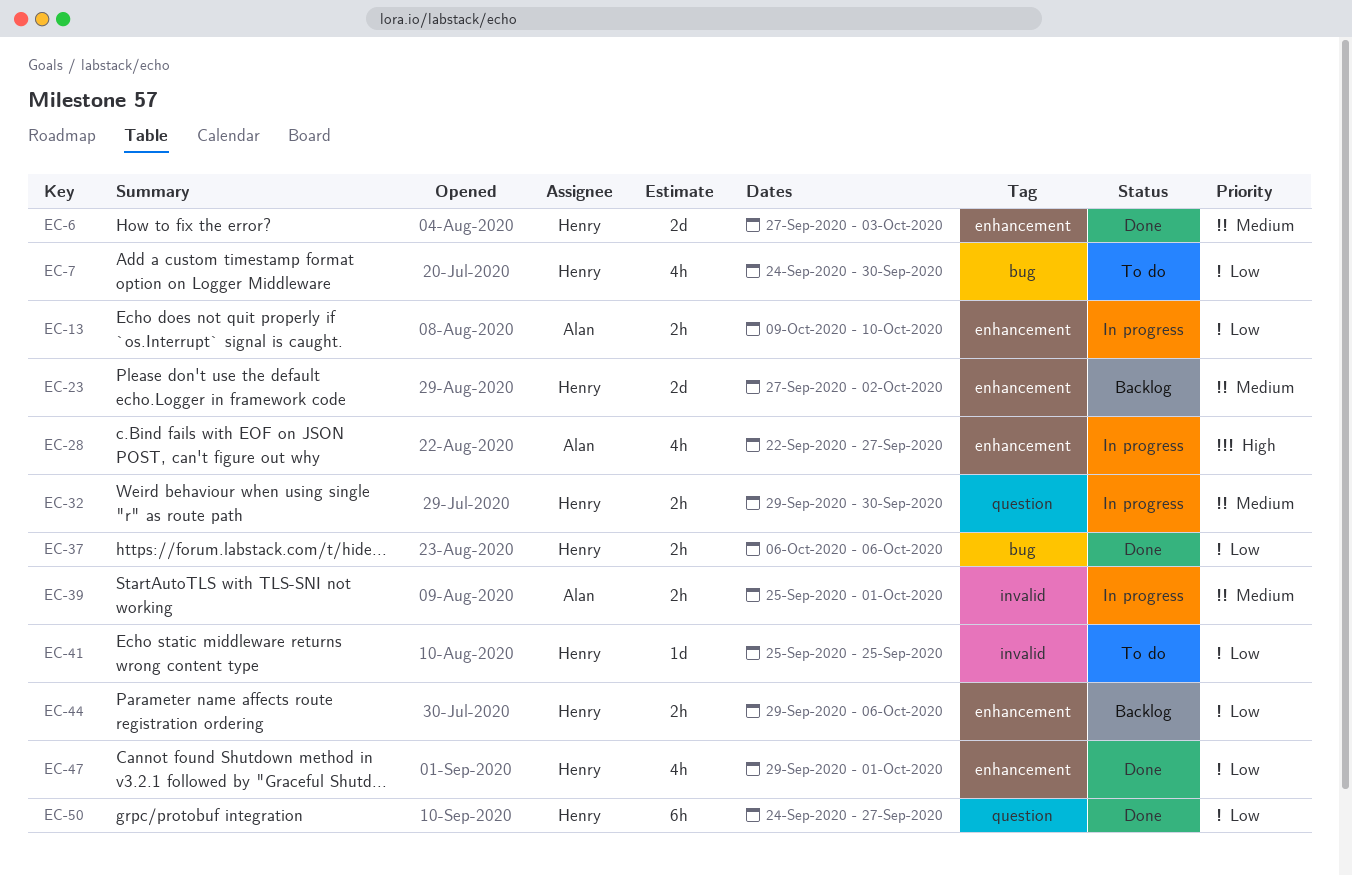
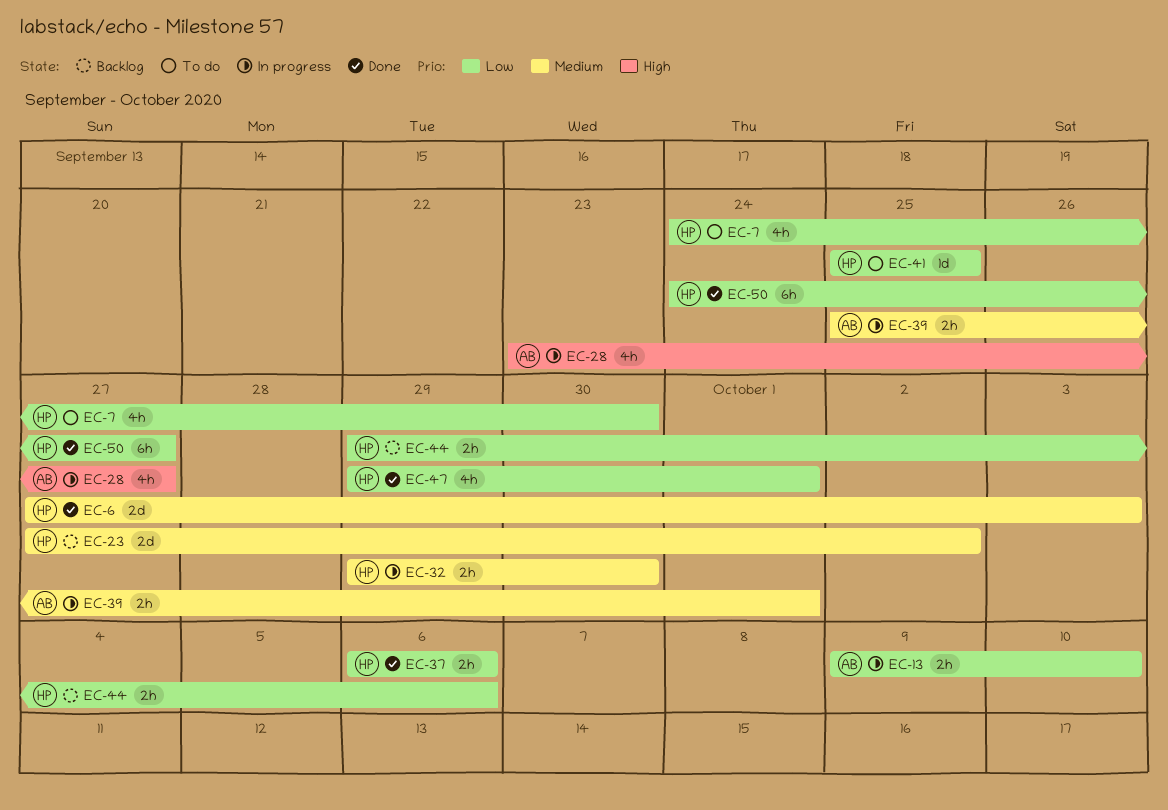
EC-28, start: Sep 22 -> Sep 23

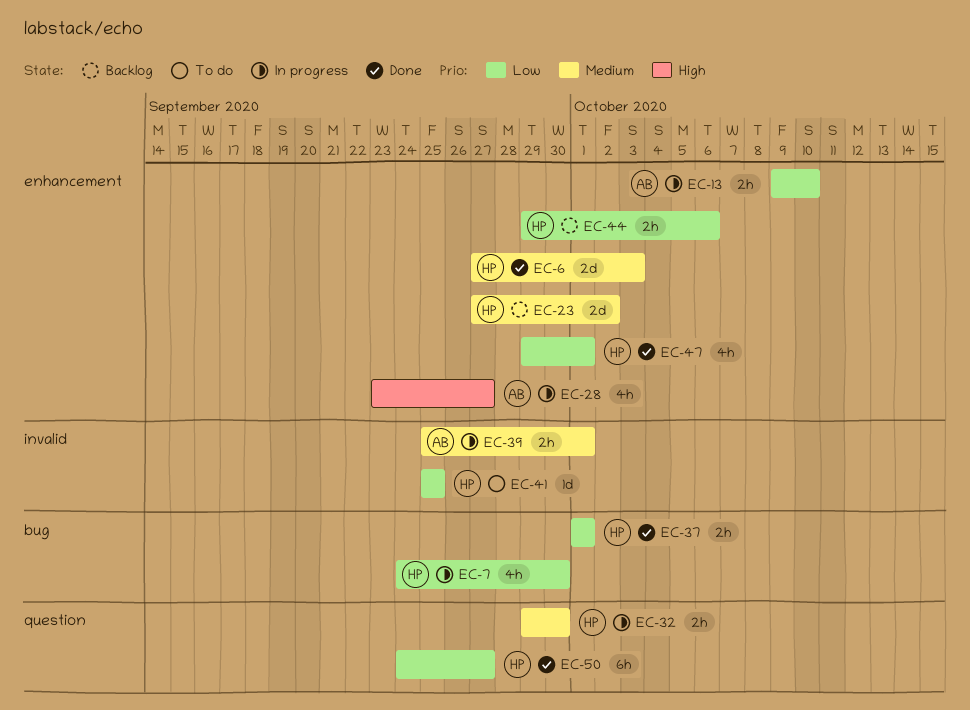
EC-7, status: To do -> In progress
EC-37, start: Oct 6 -> Oct 1
EC-37, due: Oct 6 -> Oct 1

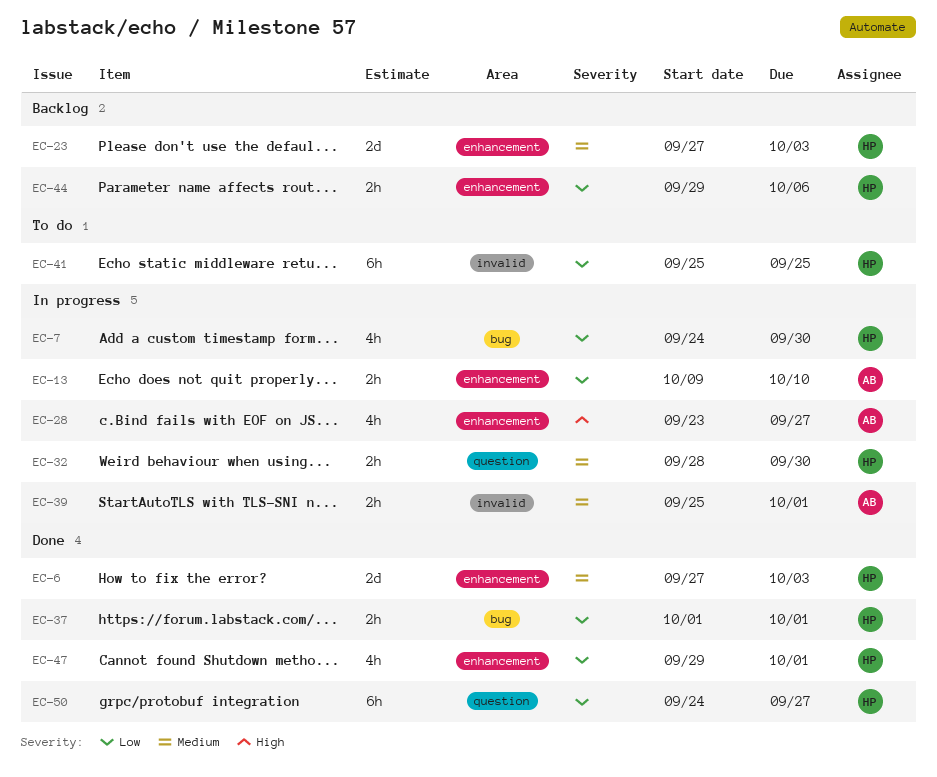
EC-23, due: Oct 2 -> Oct 3
EC-32, start: Sep 29 -> Sep 28
EC-41, estimate: 1d -> 6h

